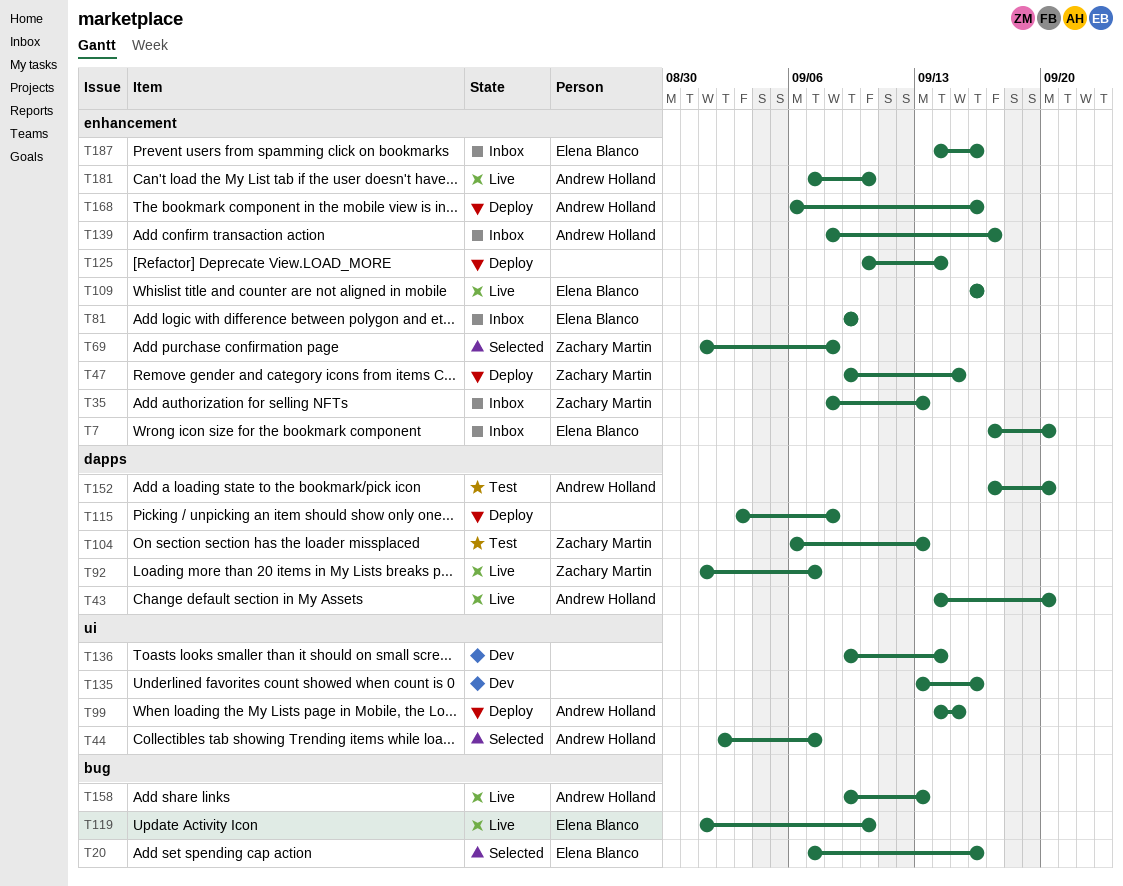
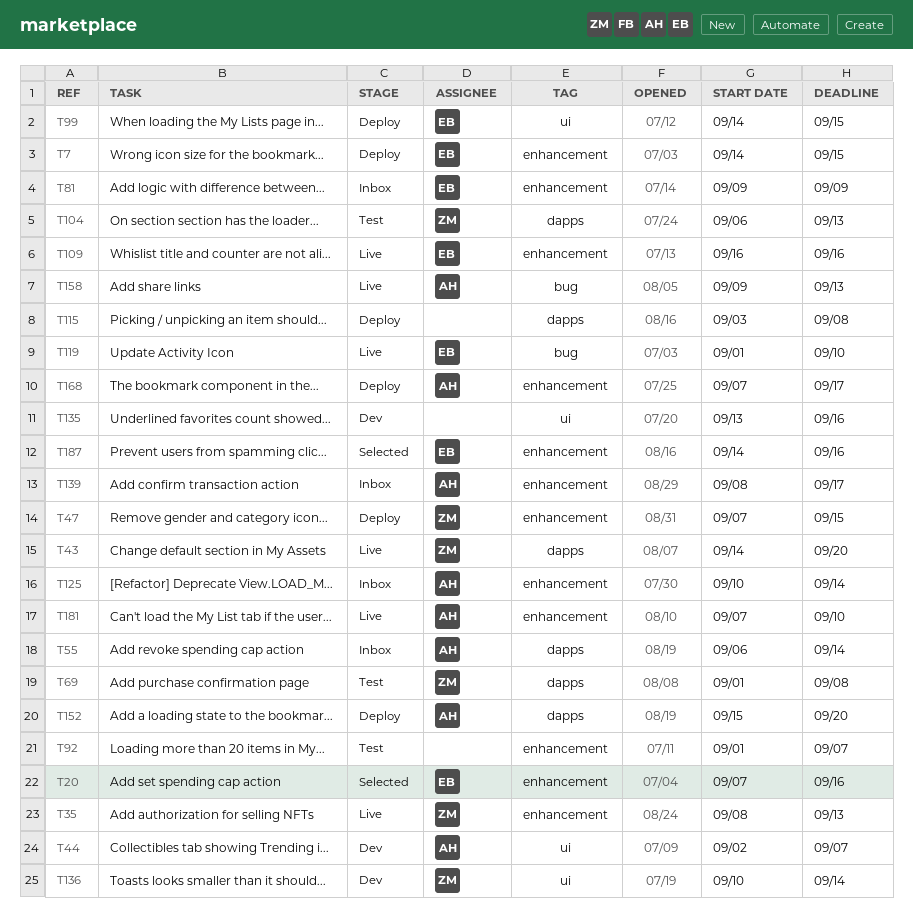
T7, status: Inbox -> Deploy
T7, start: Sep 17 -> Sep 14
T7, due: Sep 20 -> Sep 15
T20, label: bug -> enhancement
T35, status: Inbox -> Live
T43, owner: Andrew Holland -> Zachary Martin
T44, status: Selected -> Dev
T47, start: Sep 9 -> Sep 7
T55: none -> present
T69, status: Selected -> Test
T69, label: enhancement -> dapps
T92, status: Live -> Test
T92, owner: Zachary Martin -> none
T92, label: dapps -> enhancement
T99, owner: Andrew Holland -> Elena Blanco
T125, status: Deploy -> Inbox
T125, owner: none -> Andrew Holland
T136, owner: none -> Zachary Martin
T136, start: Sep 9 -> Sep 10
T152, status: Test -> Deploy
T152, start: Sep 17 -> Sep 15
T168, start: Sep 6 -> Sep 7
T168, due: Sep 16 -> Sep 17
T187, status: Inbox -> Selected

